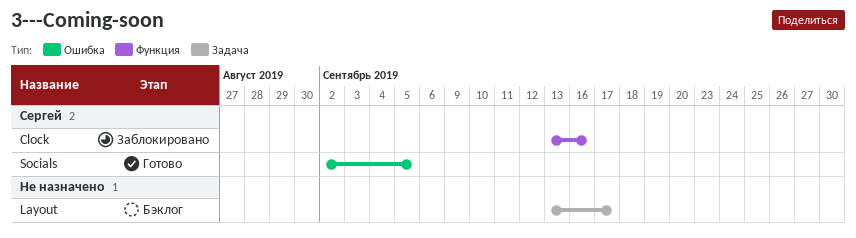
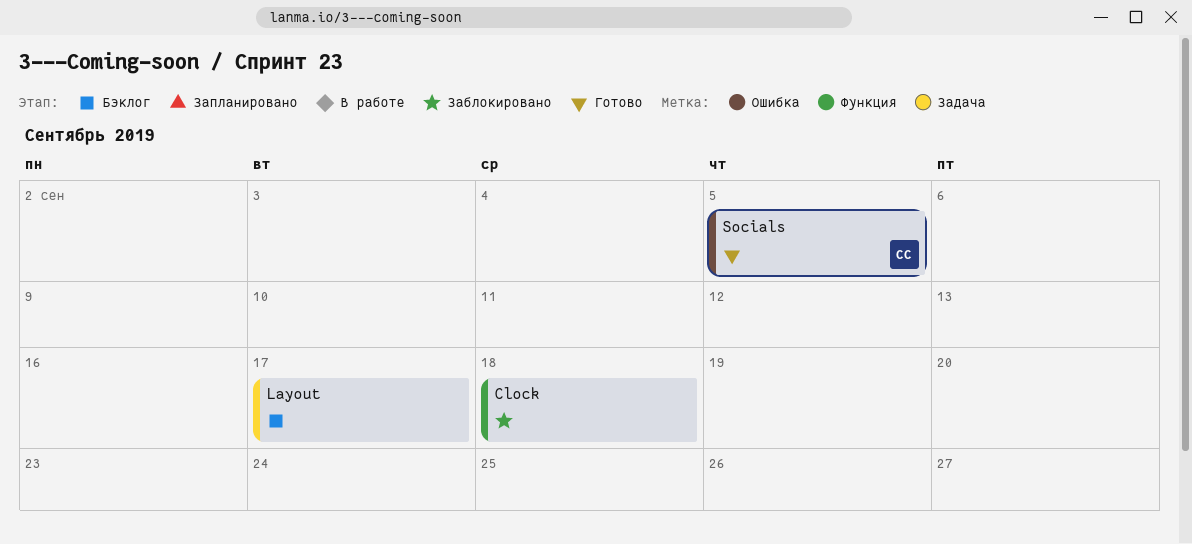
Clock, owner: Сергей -> none
Clock, due: Sep 16 -> Sep 18

